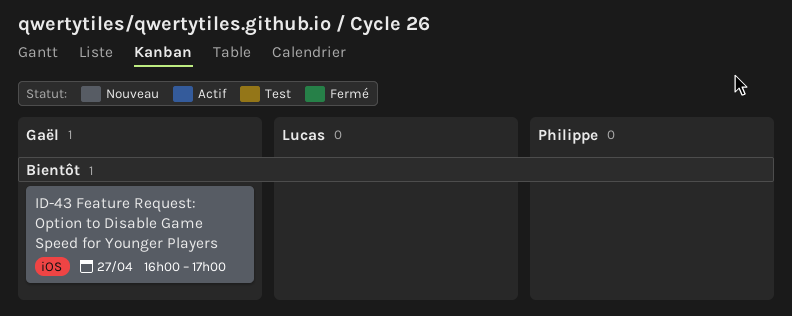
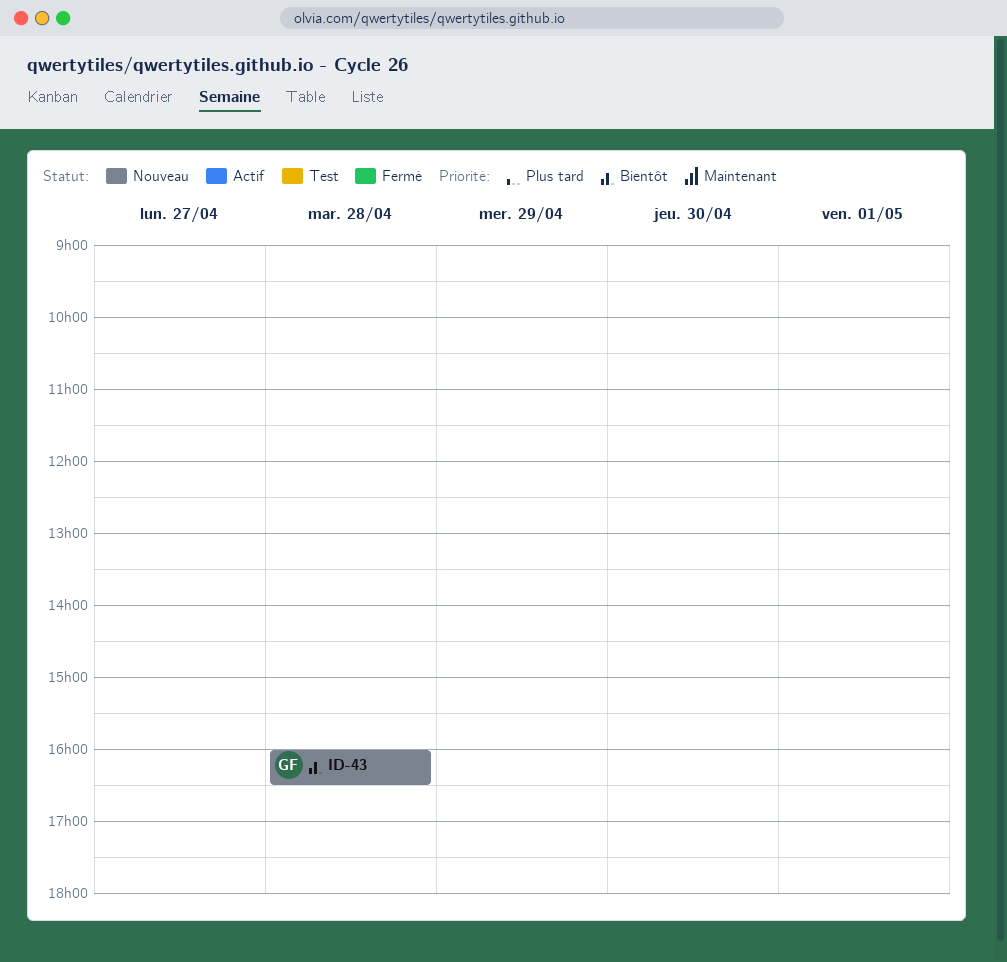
ID-43, day: Apr 27 -> Apr 28
ID-43, ends: 17:00 -> 16:30

